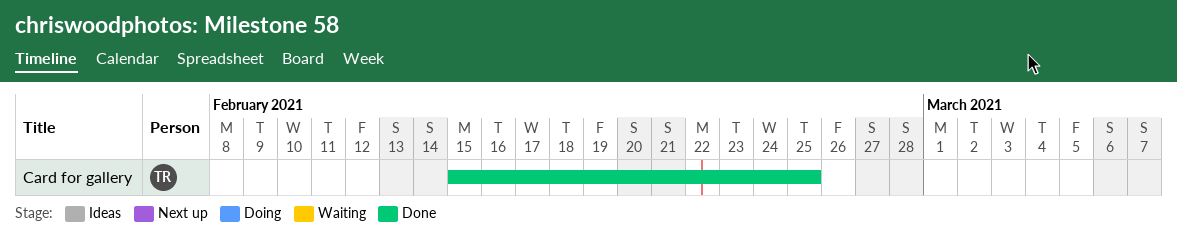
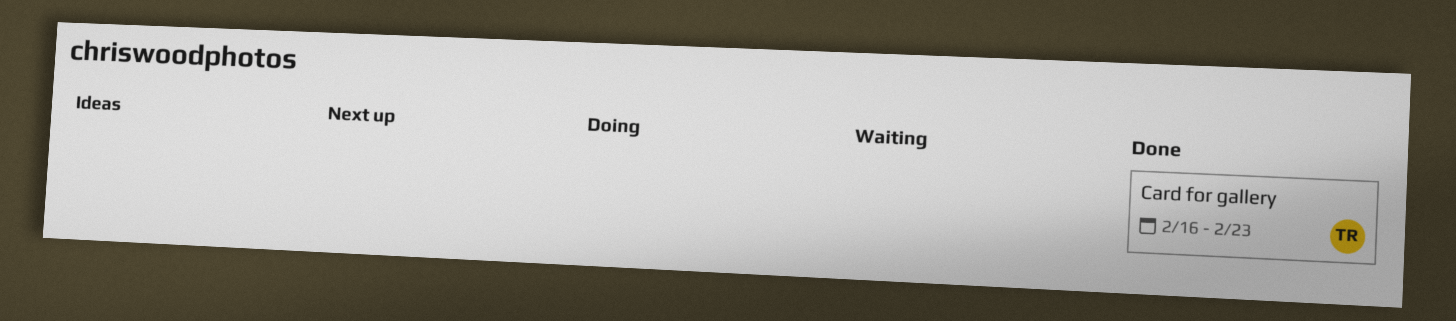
Card for gallery, start: Feb 15 -> Feb 16
Card for gallery, due: Feb 25 -> Feb 23

